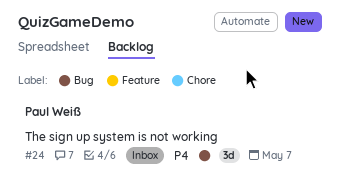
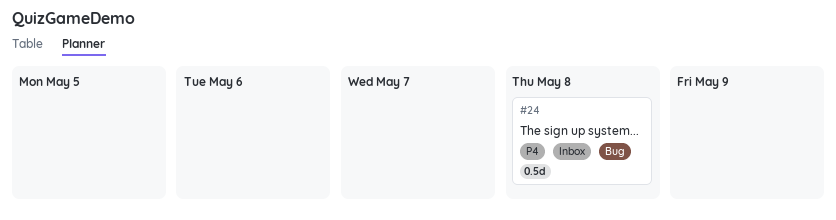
#24, estimate: 3d -> 0.5d
#24, due: May 7 -> May 8

